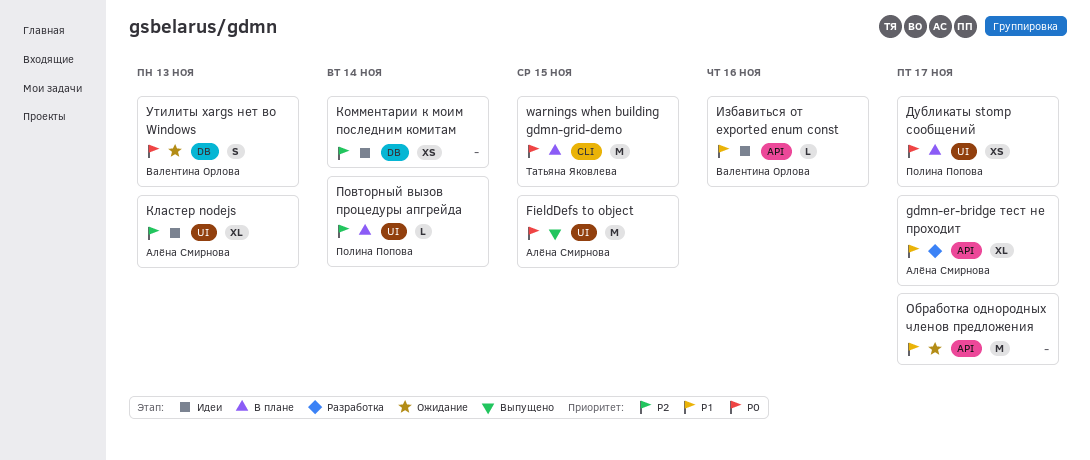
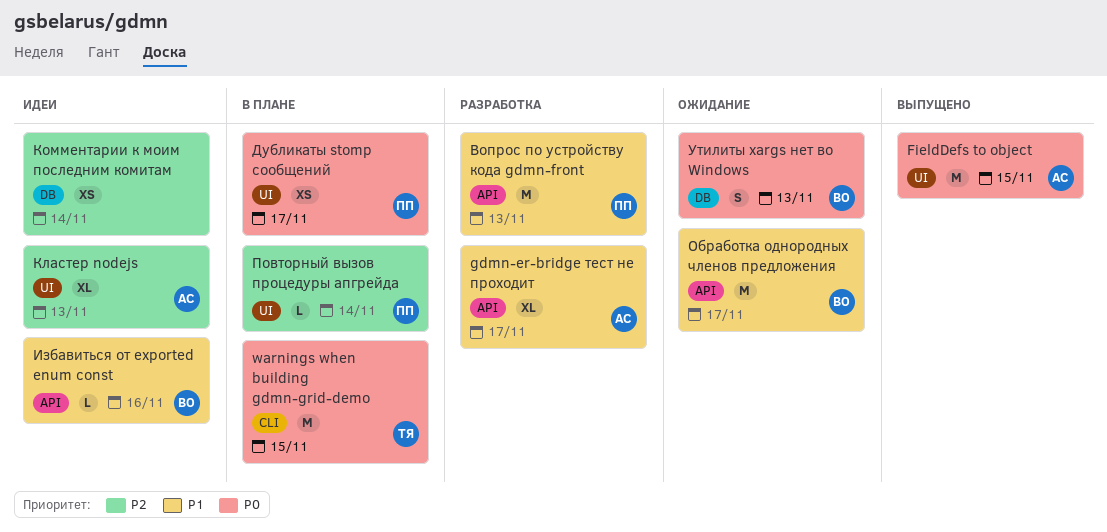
Вопрос по устройству кода gdmn-front: none -> present
Обработка однородных членов предложения, owner: none -> Валентина Орлова

